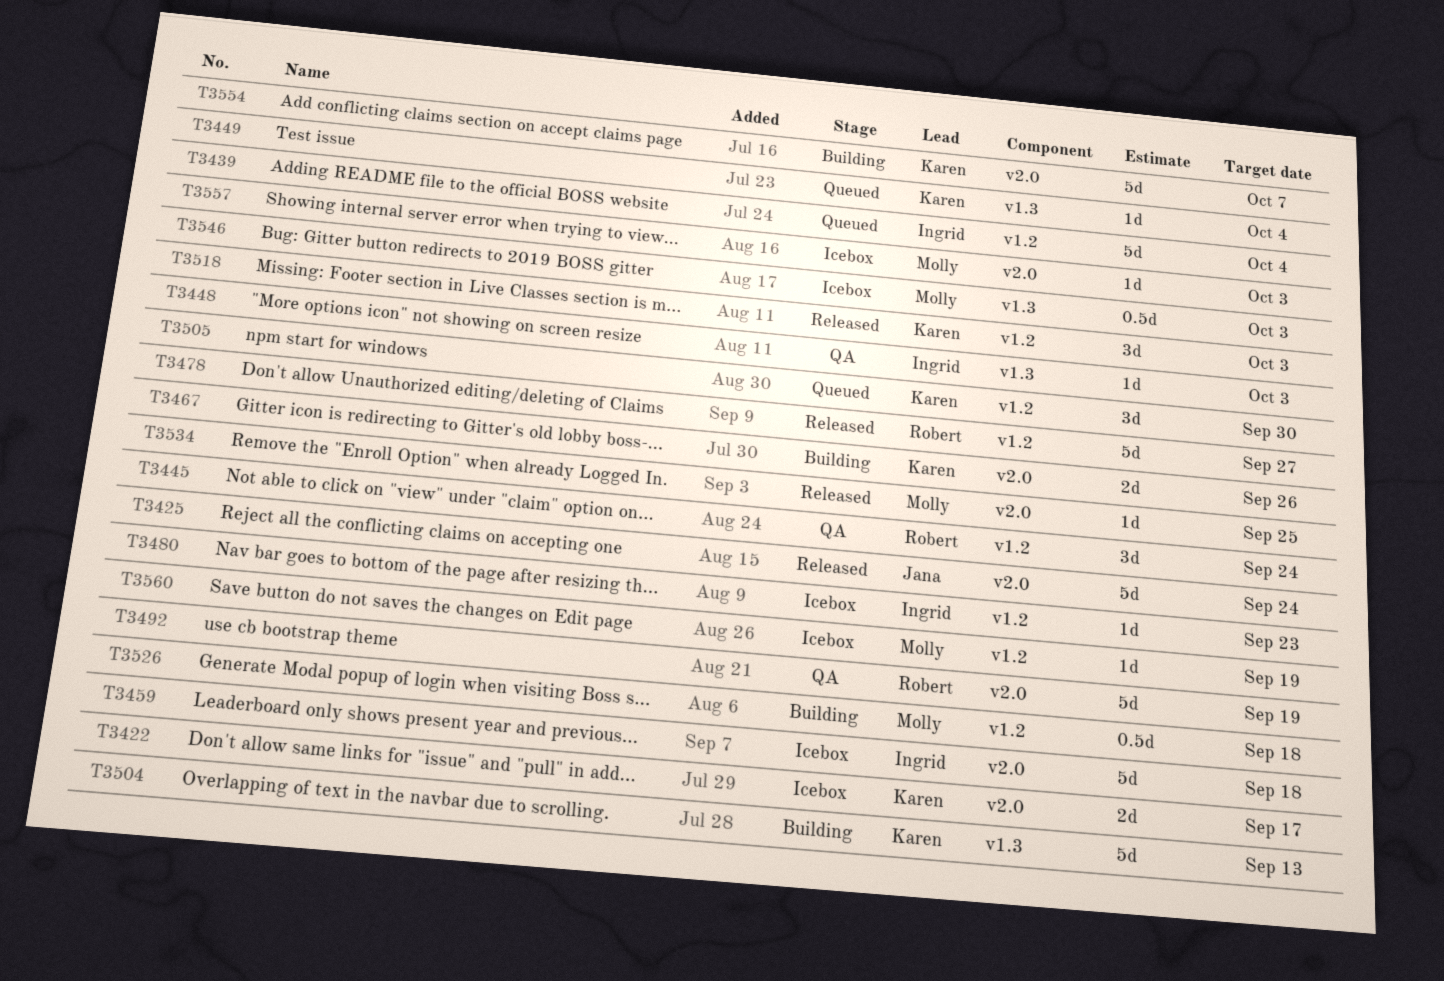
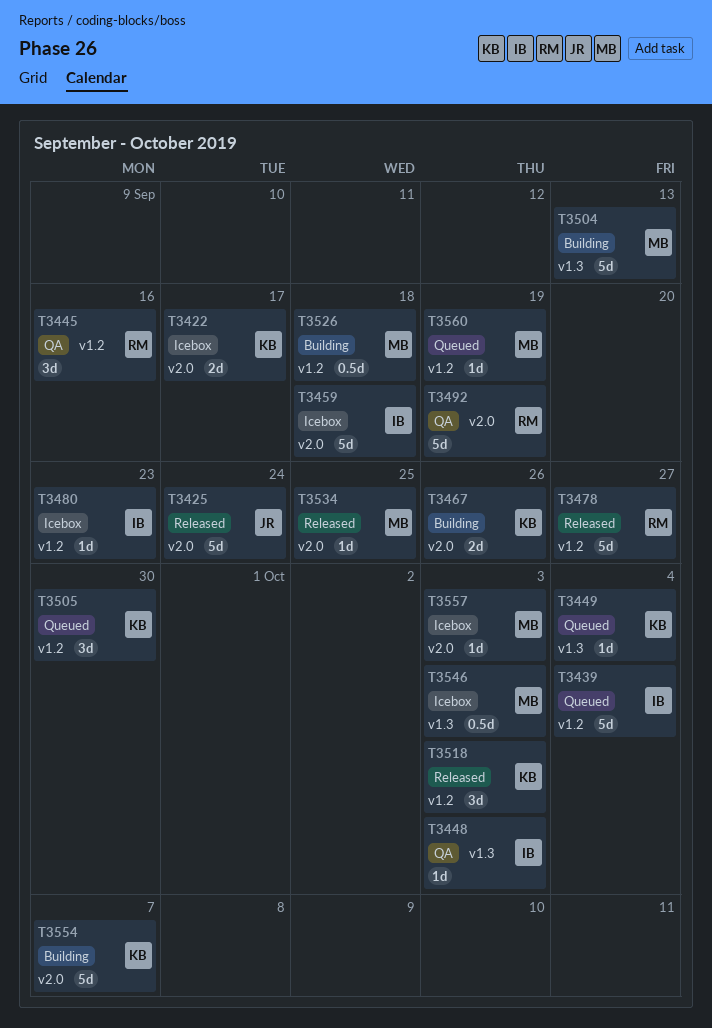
T3445, due: Sep 24 -> Sep 16
T3504, owner: Karen -> Molly
T3560, status: Icebox -> Queued

